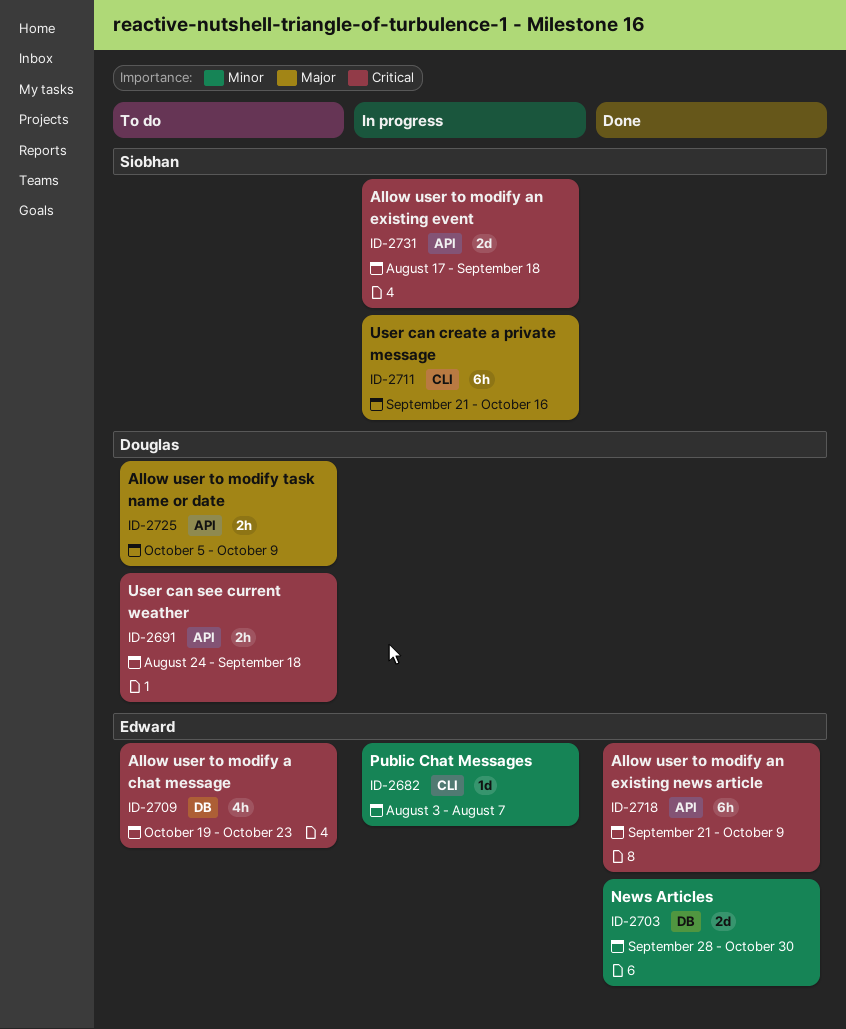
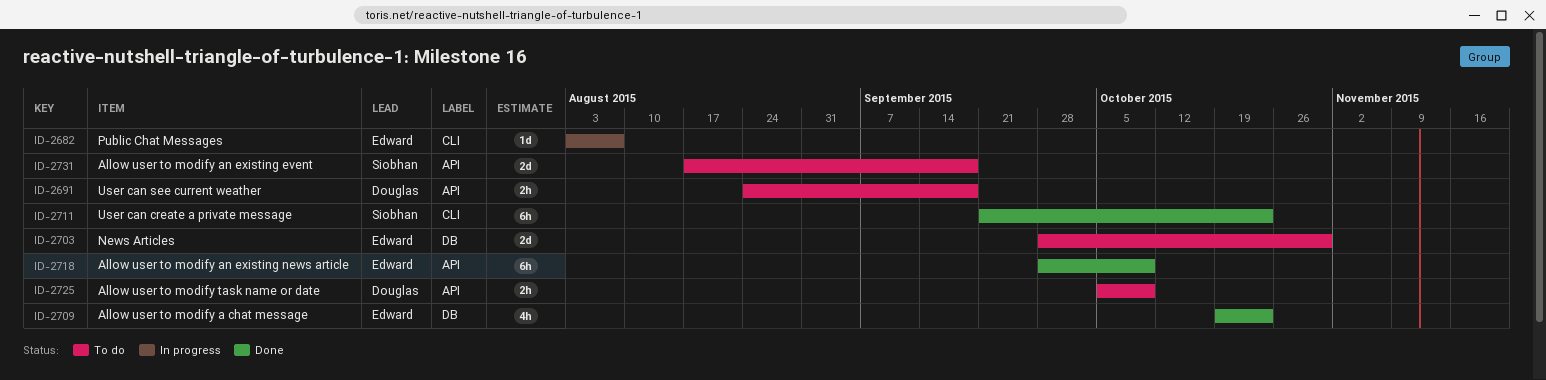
ID-2703, status: Done -> To do
ID-2709, status: To do -> Done
ID-2711, status: In progress -> Done
ID-2711, due: Oct 16 -> Oct 23
ID-2718, start: Sep 21 -> Sep 28
ID-2731, status: In progress -> To do

